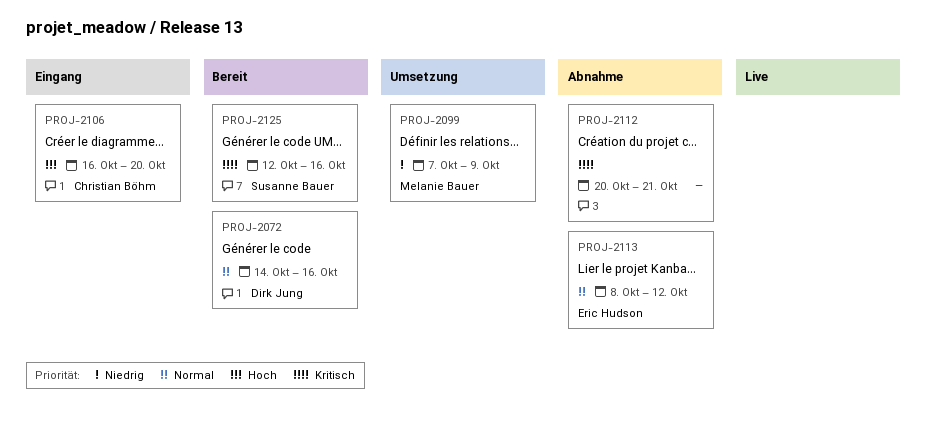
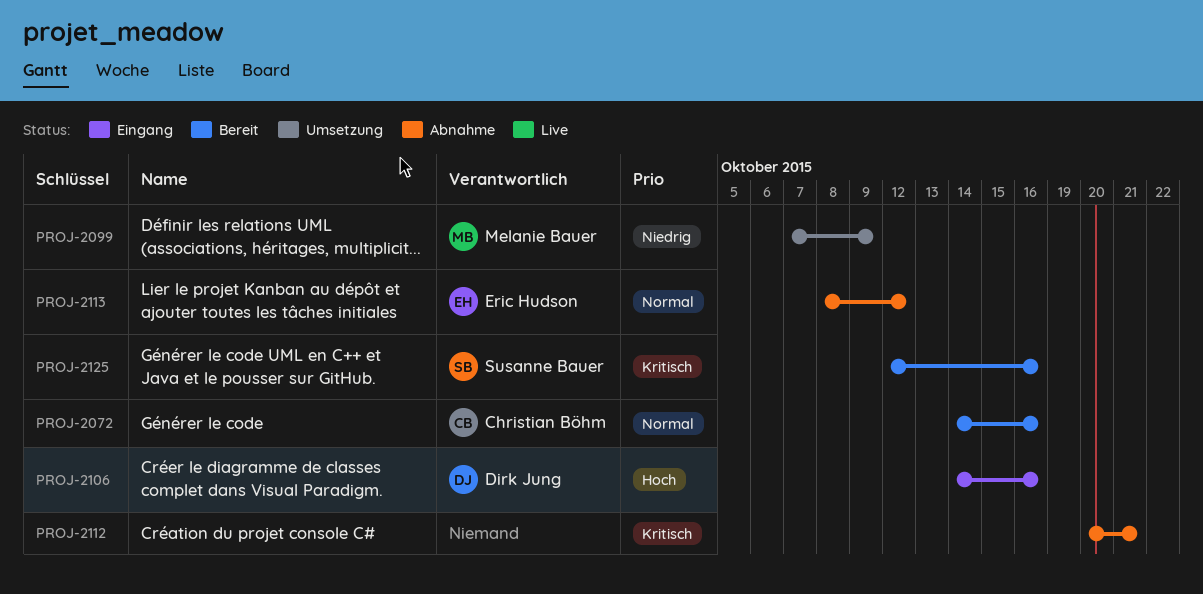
PROJ-2072, owner: Dirk Jung -> Christian Böhm
PROJ-2106, owner: Christian Böhm -> Dirk Jung
PROJ-2106, start: Oct 16 -> Oct 14
PROJ-2106, due: Oct 20 -> Oct 16

